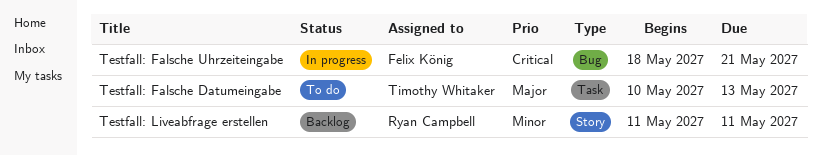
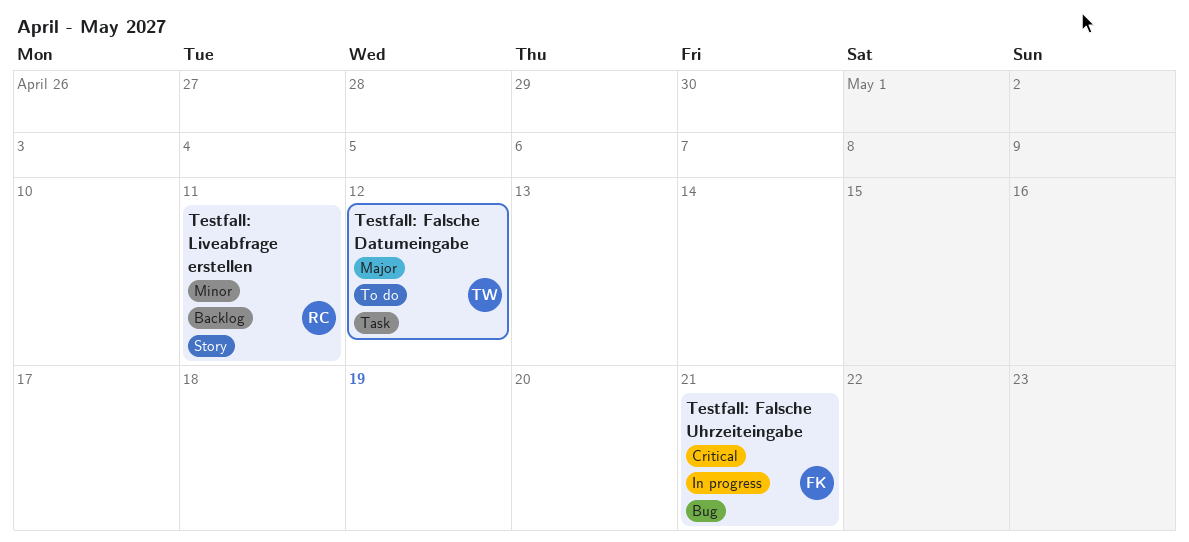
Testfall: Falsche Datumeingabe, due: May 13 -> May 12

